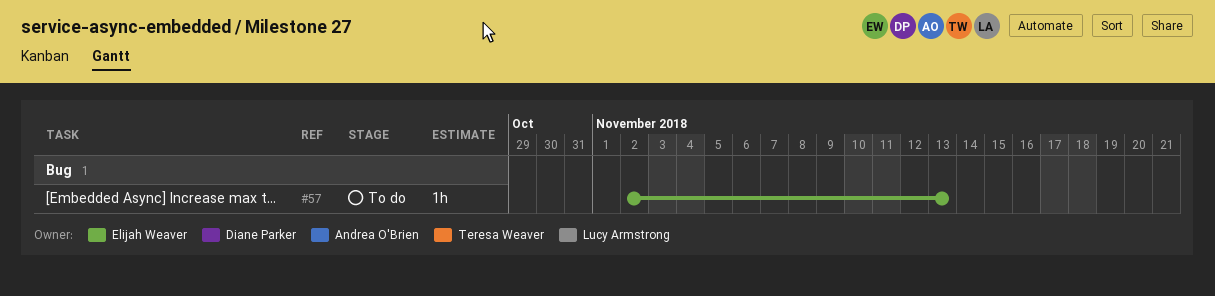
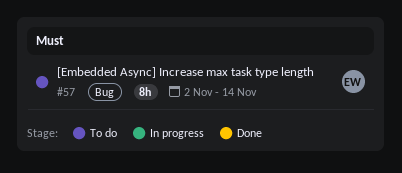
#57, estimate: 1h -> 8h
#57, due: Nov 13 -> Nov 14

